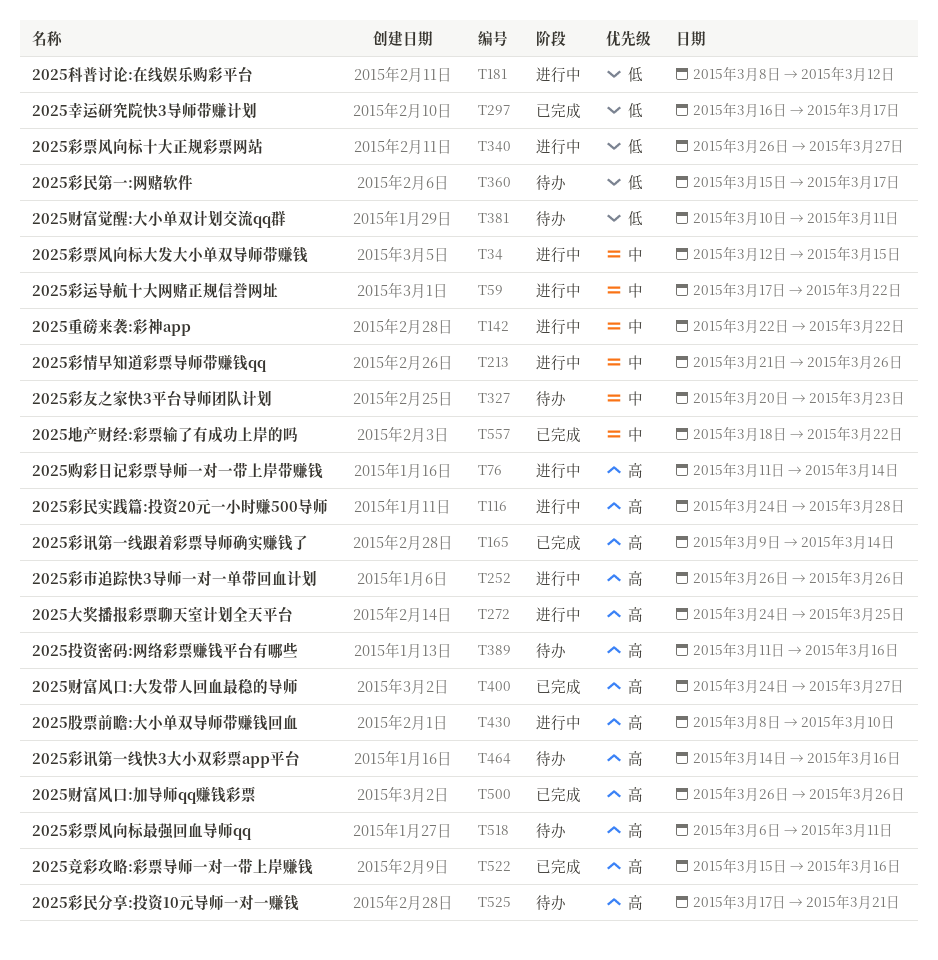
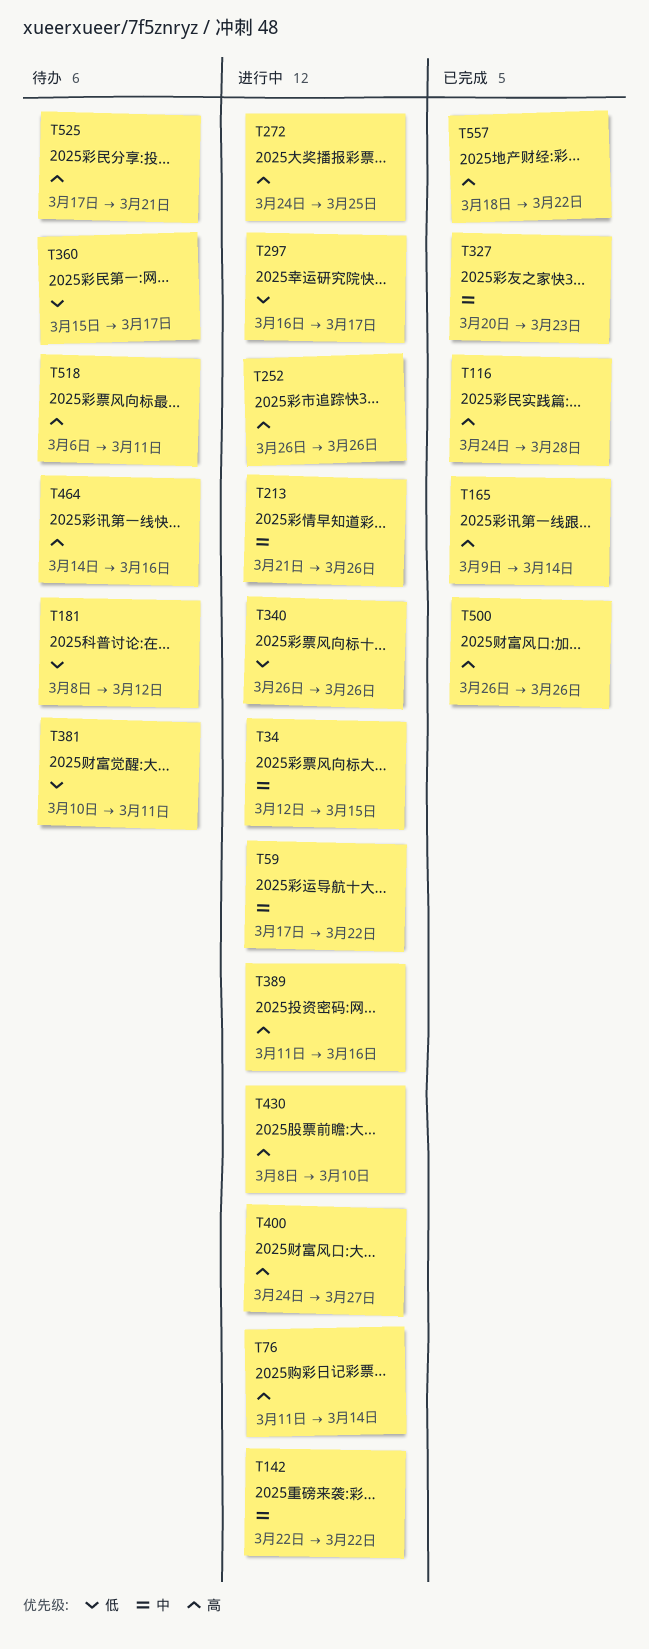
T116, status: 进行中 -> 已完成
T181, status: 进行中 -> 待办
T297, status: 已完成 -> 进行中
T327, status: 待办 -> 已完成
T340, due: Mar 27 -> Mar 26
T389, status: 待办 -> 进行中
T400, status: 已完成 -> 进行中
T522: present -> none
T557, priority: 中 -> 高

